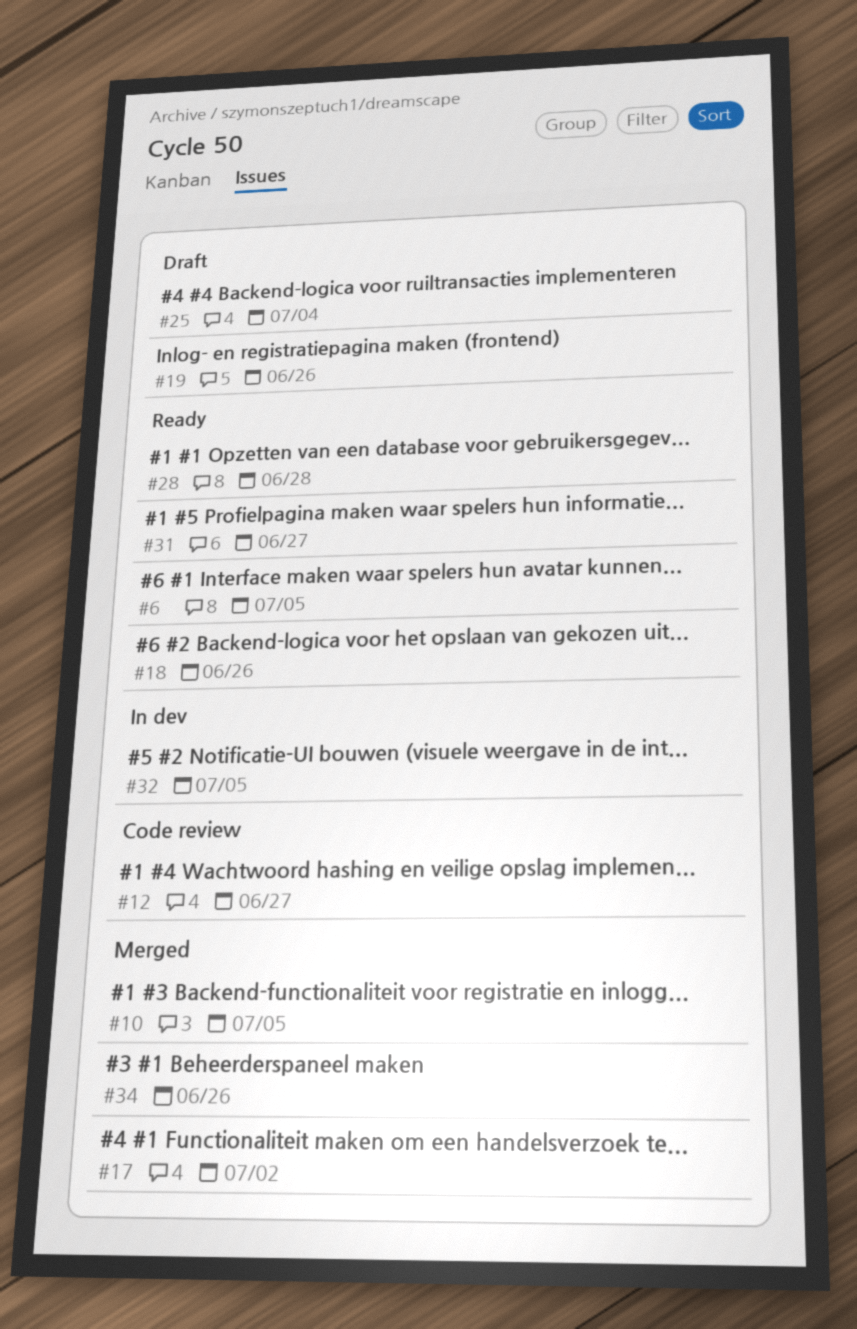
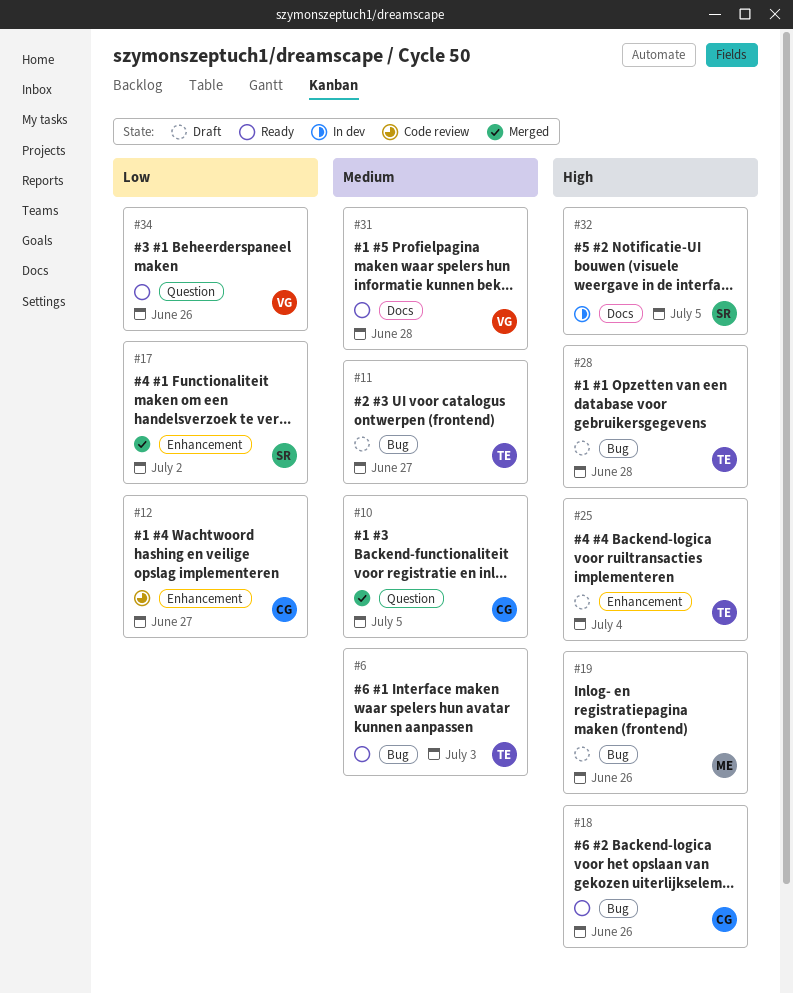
#6, due: Jul 5 -> Jul 3
#11: none -> present
#28, status: Ready -> Draft
#31, due: Jun 27 -> Jun 28
#34, status: Merged -> Ready

